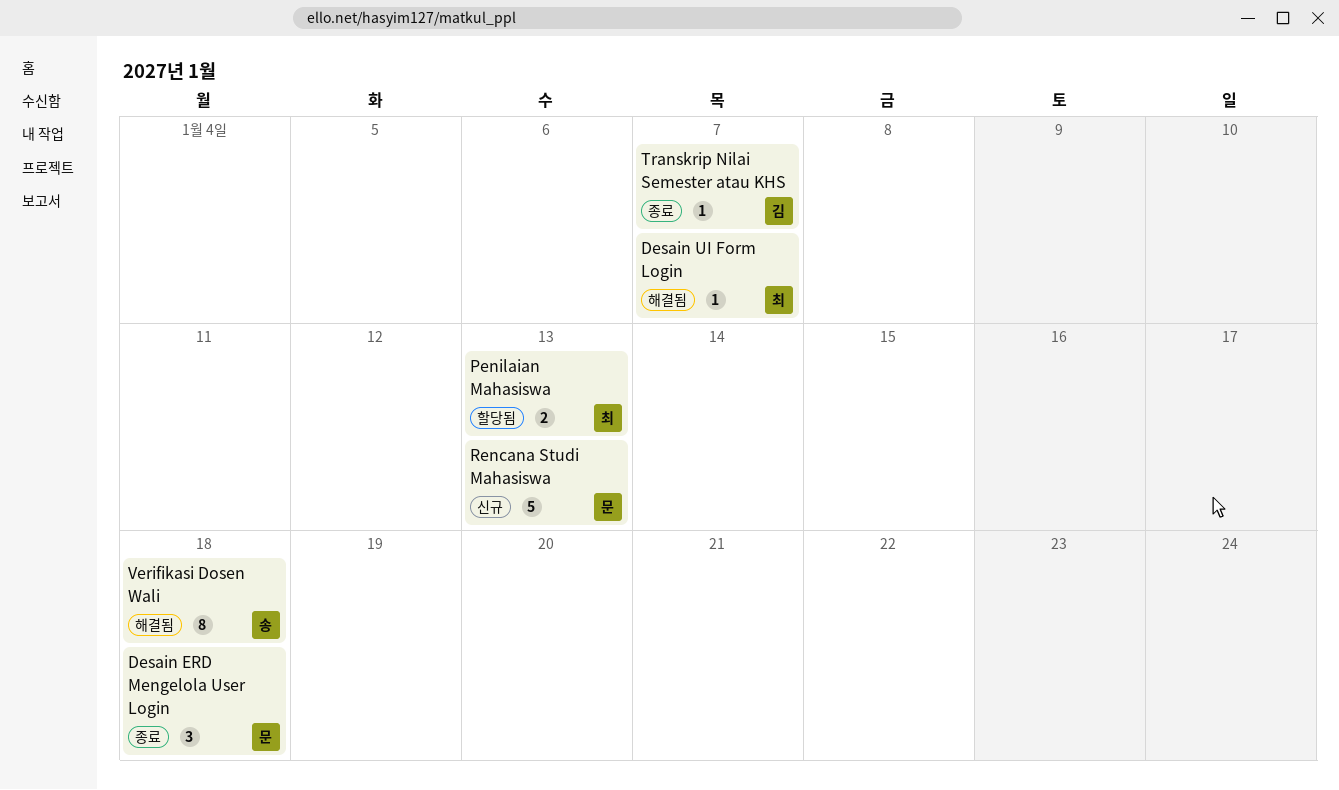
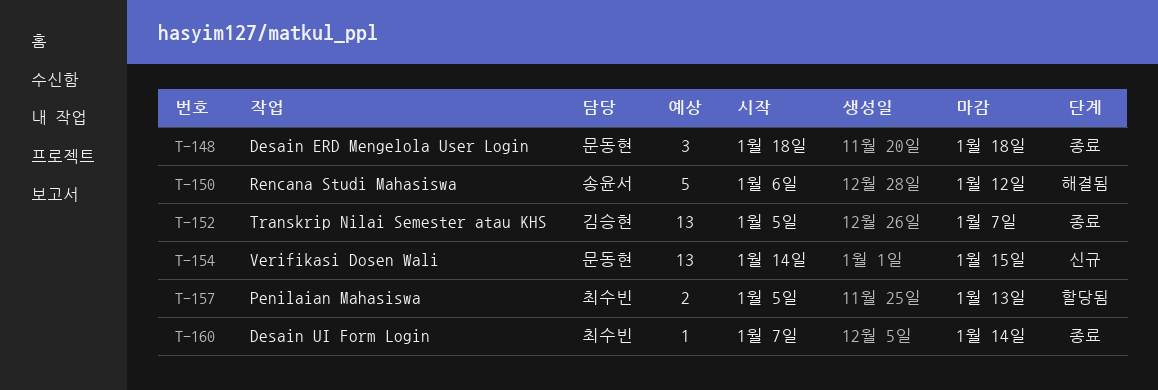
Desain UI Form Login, status: 해결됨 -> 종료
Desain UI Form Login, due: Jan 7 -> Jan 14
Rencana Studi Mahasiswa, status: 신규 -> 해결됨
Rencana Studi Mahasiswa, owner: 문동현 -> 송윤서
Rencana Studi Mahasiswa, due: Jan 13 -> Jan 12
Transkrip Nilai Semester atau KHS, estimate: 1 -> 13
Verifikasi Dosen Wali, status: 해결됨 -> 신규
Verifikasi Dosen Wali, owner: 송윤서 -> 문동현
Verifikasi Dosen Wali, estimate: 8 -> 13
Verifikasi Dosen Wali, due: Jan 18 -> Jan 15

